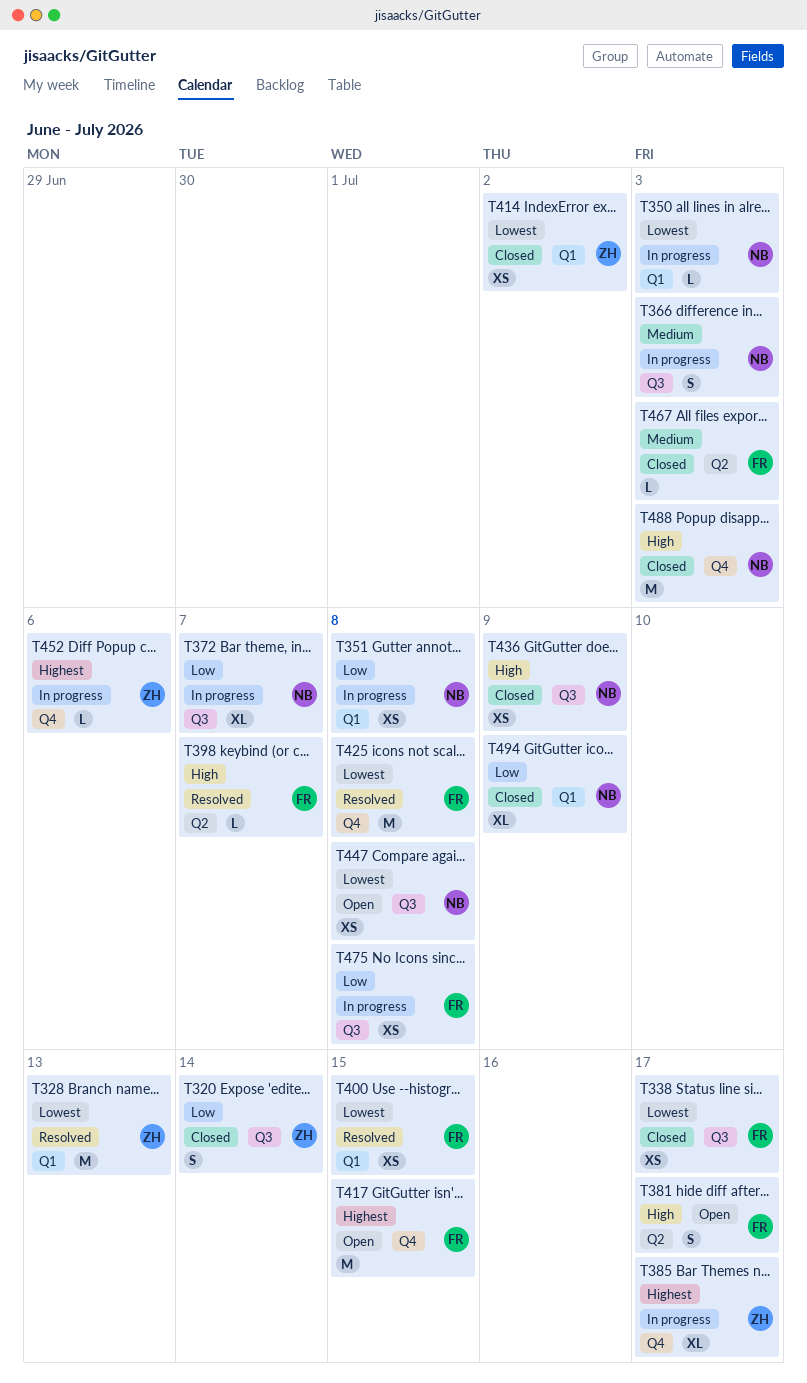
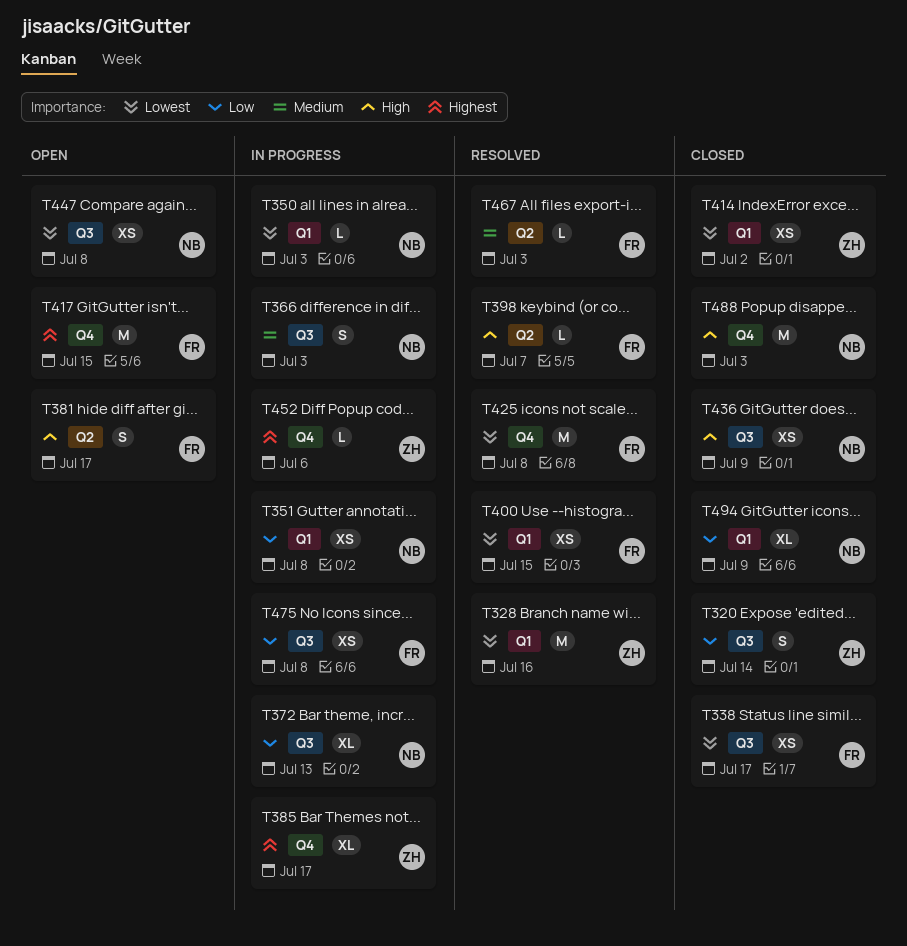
T328, due: Jul 13 -> Jul 16
T372, due: Jul 7 -> Jul 13
T467, status: Closed -> Resolved

